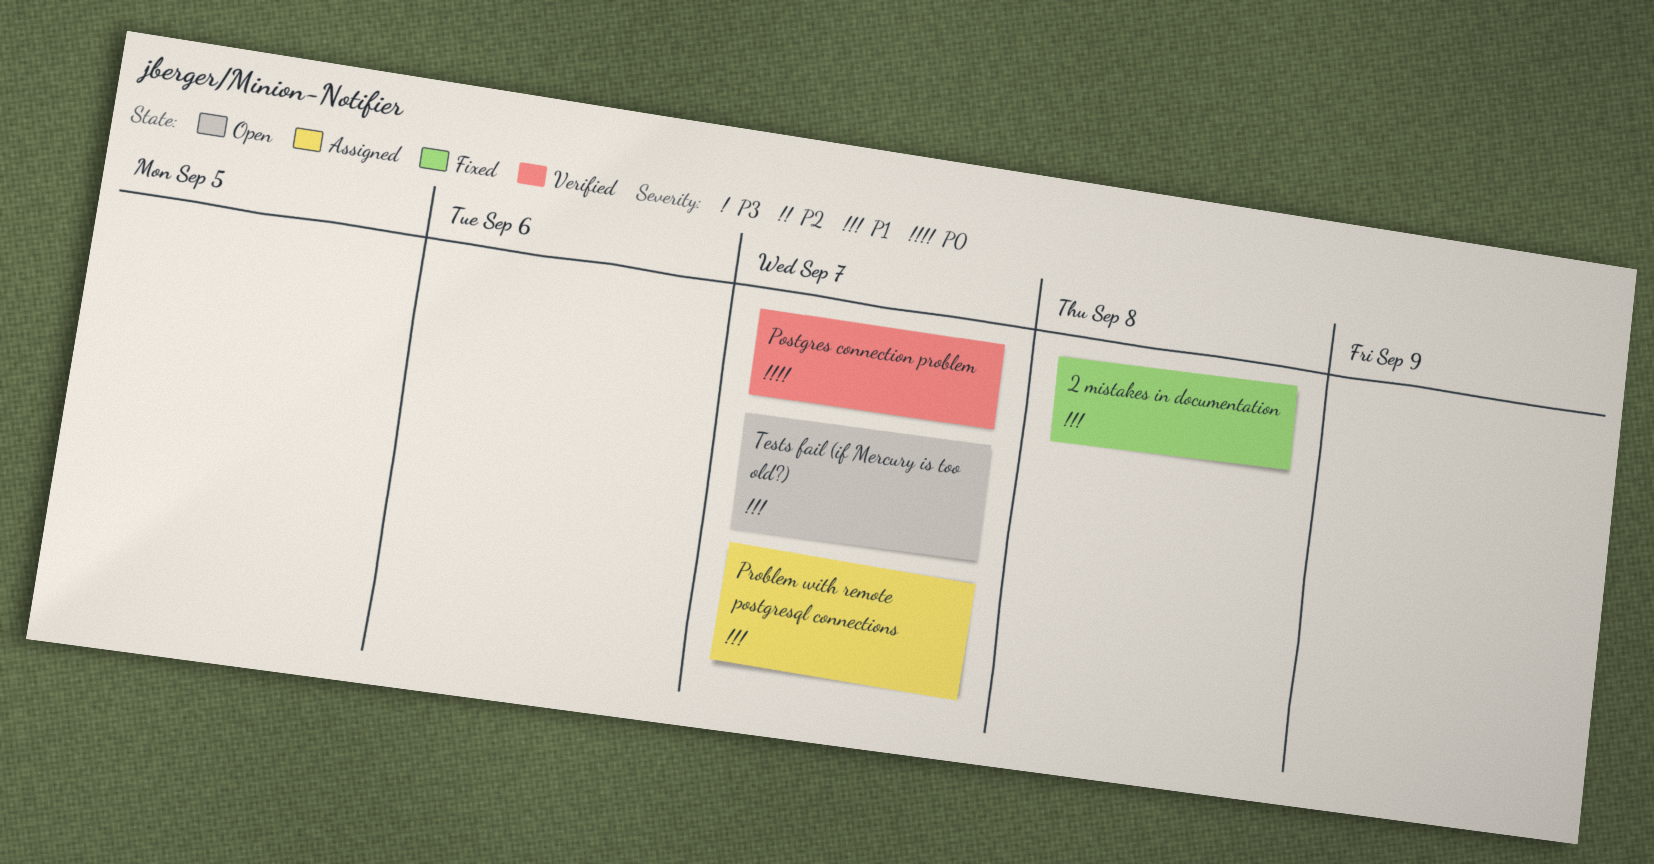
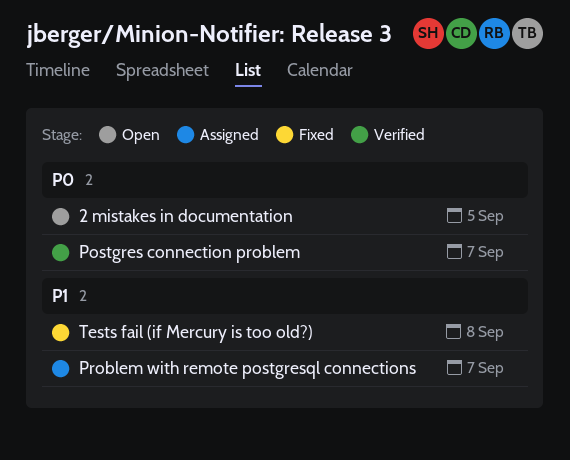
2 mistakes in documentation, status: Fixed -> Open
2 mistakes in documentation, priority: P1 -> P0
2 mistakes in documentation, due: Sep 8 -> Sep 5
Tests fail (if Mercury is too old?), status: Open -> Fixed
Tests fail (if Mercury is too old?), due: Sep 7 -> Sep 8

